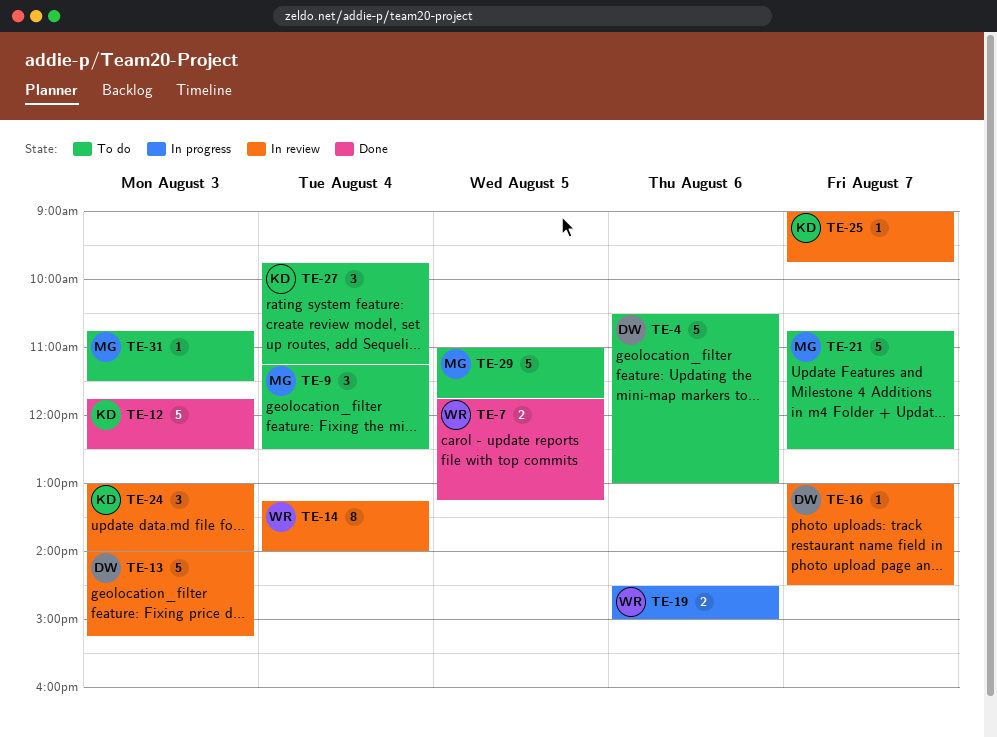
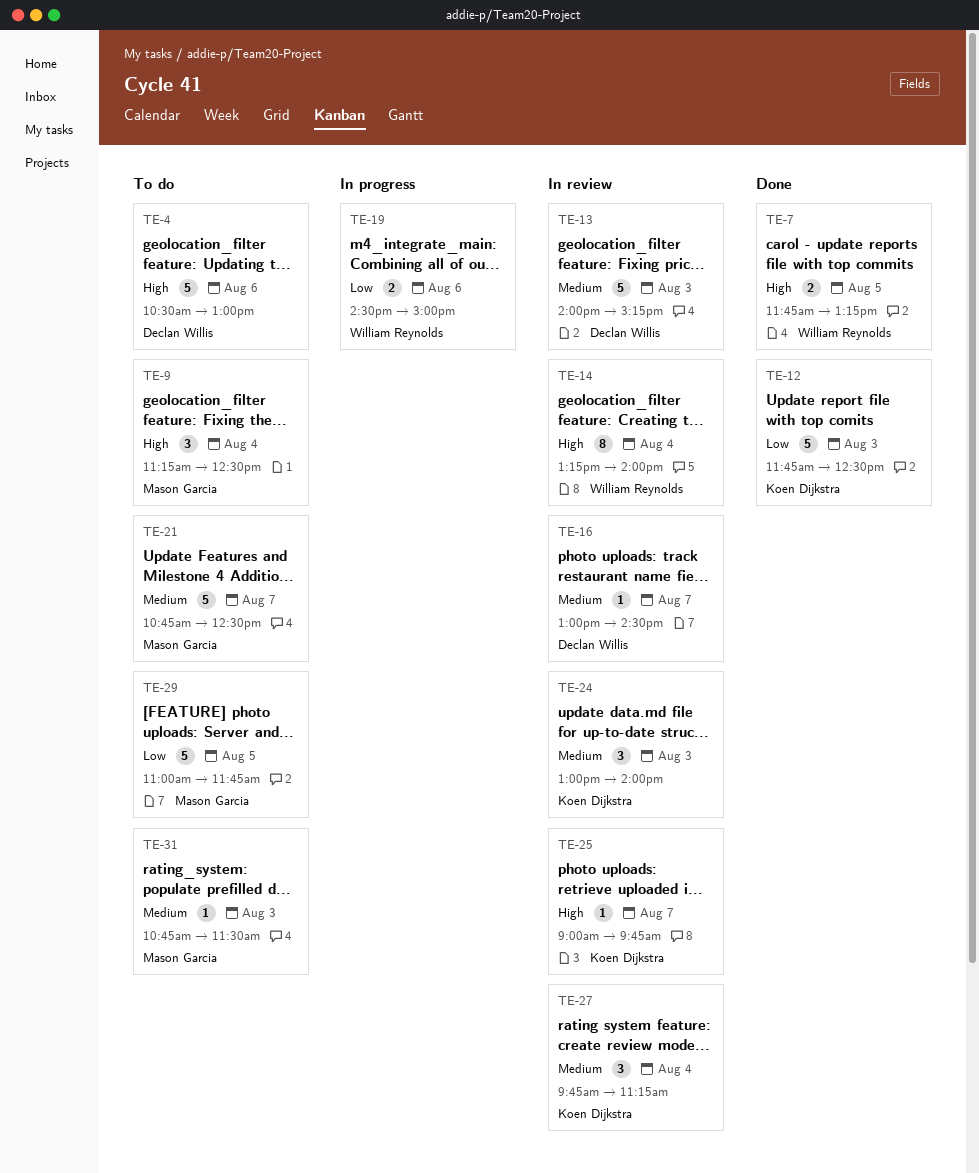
TE-27, status: To do -> In review

